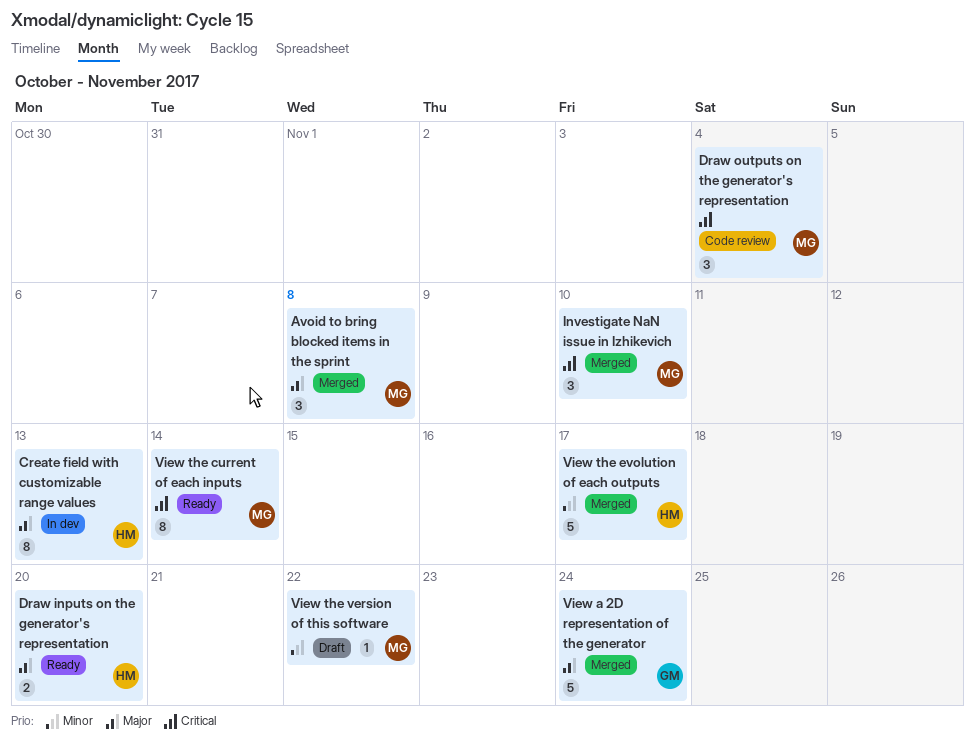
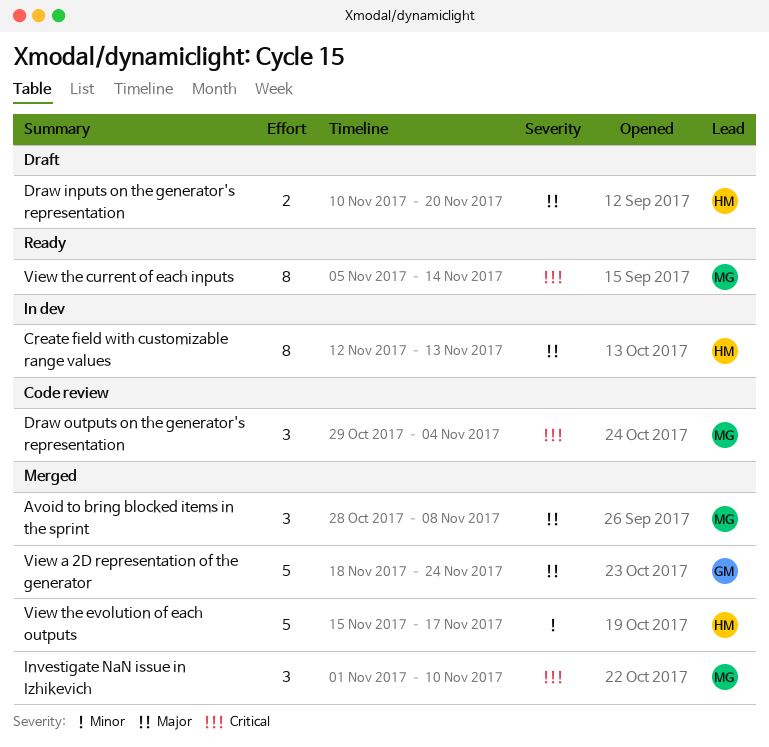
Draw inputs on the generator's representation, status: Ready -> Draft
View the version of this software: present -> none

